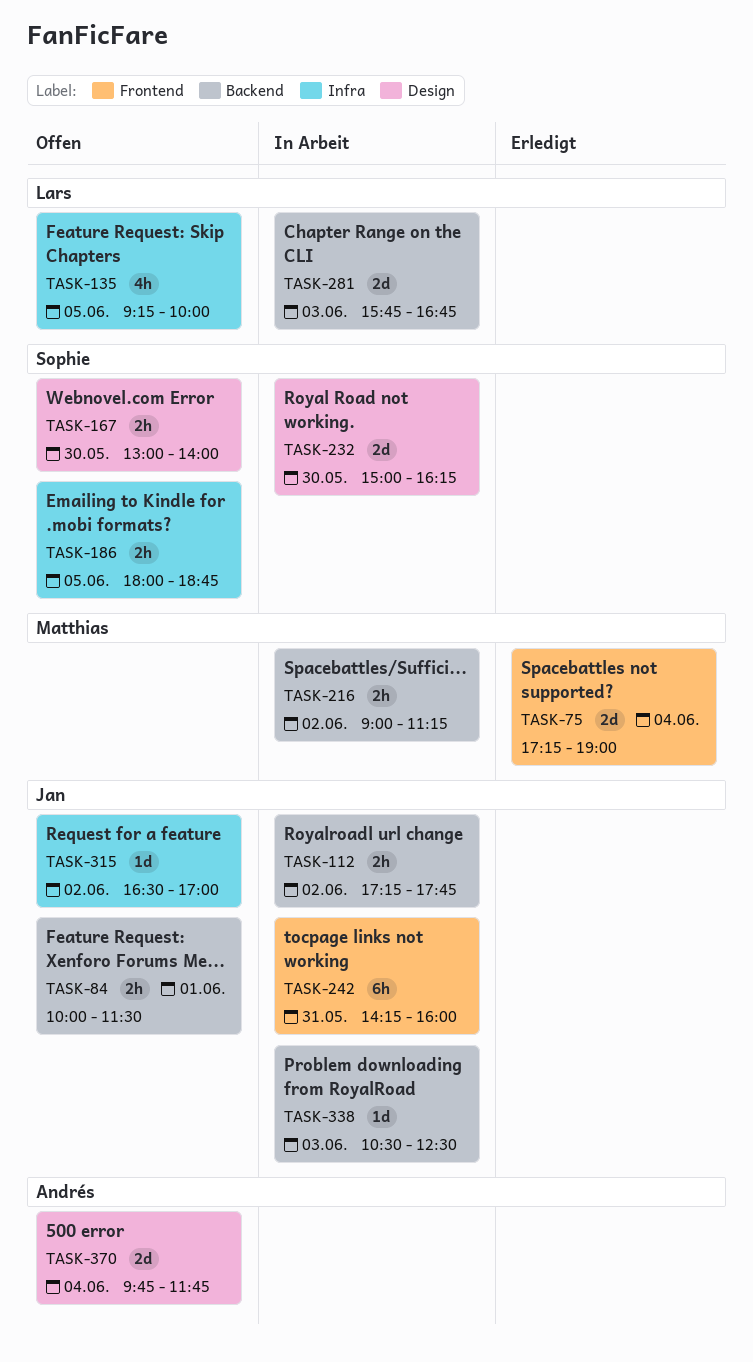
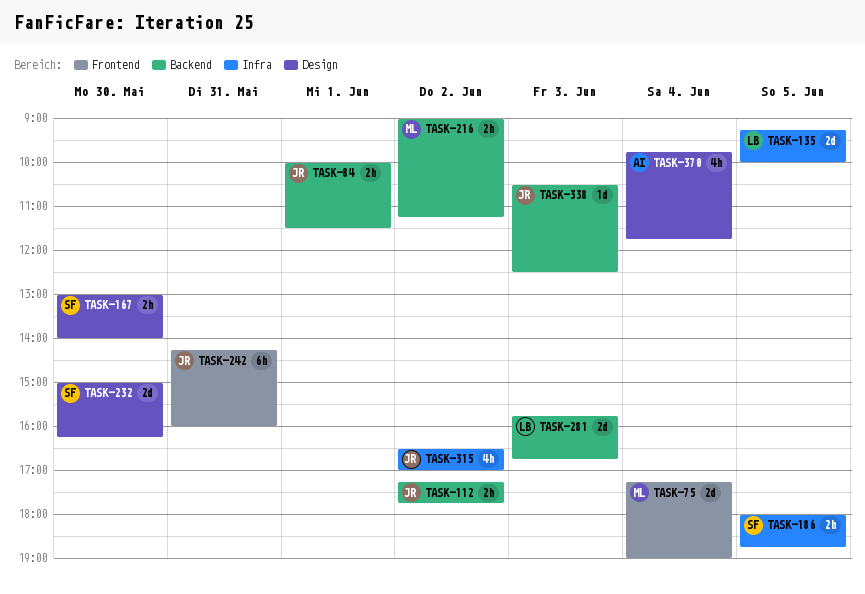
TASK-135, estimate: 4h -> 2d
TASK-315, estimate: 1d -> 4h
TASK-370, estimate: 2d -> 4h

